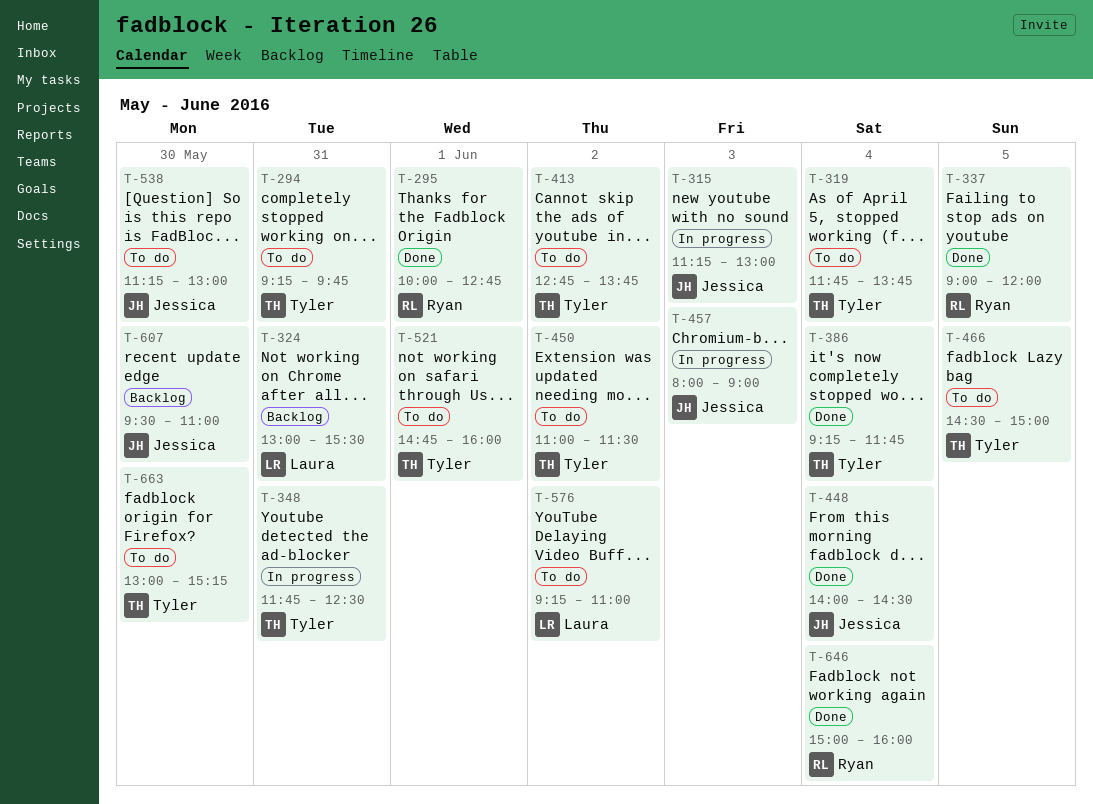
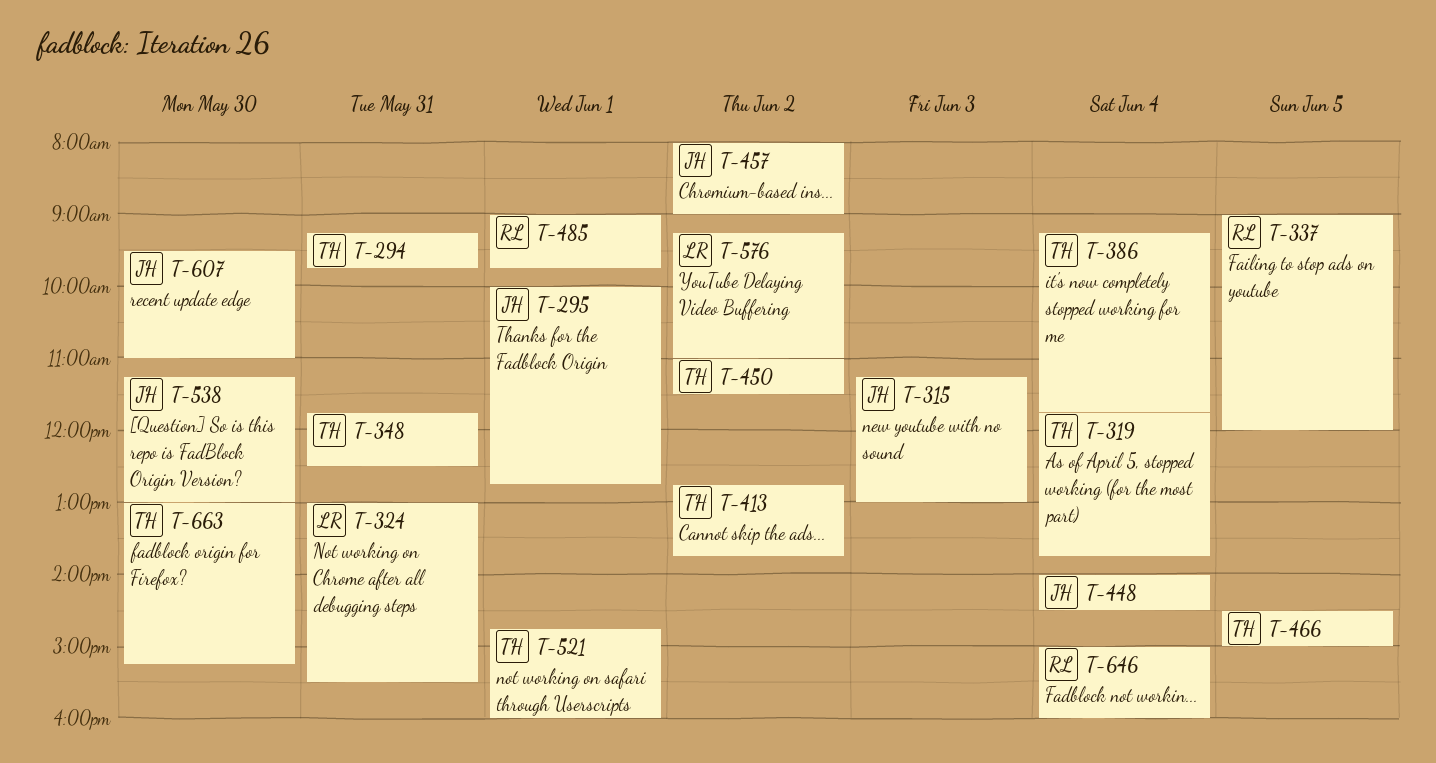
T-295, owner: Ryan -> Jessica
T-457, day: Jun 3 -> Jun 2
T-485: none -> present

